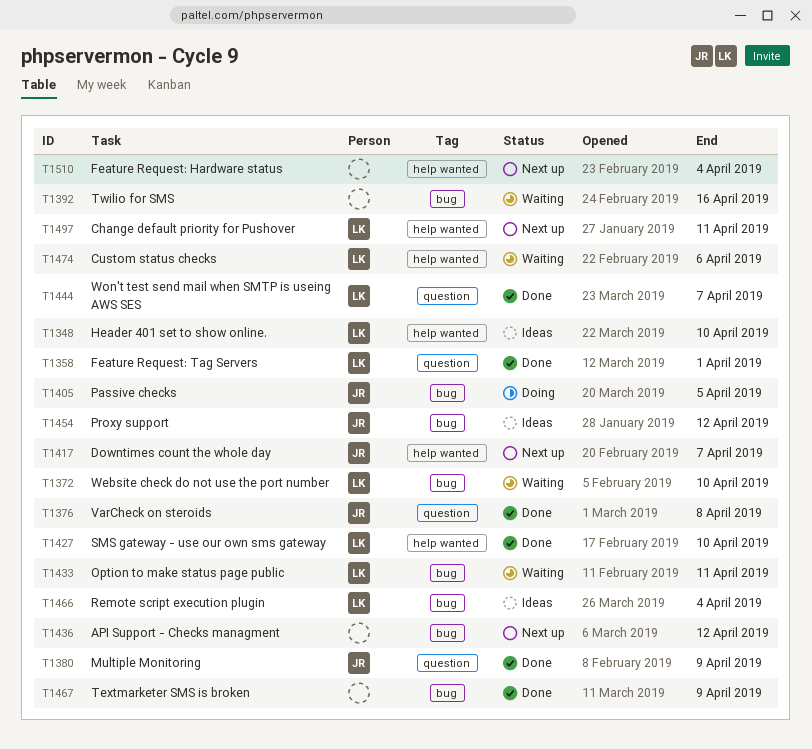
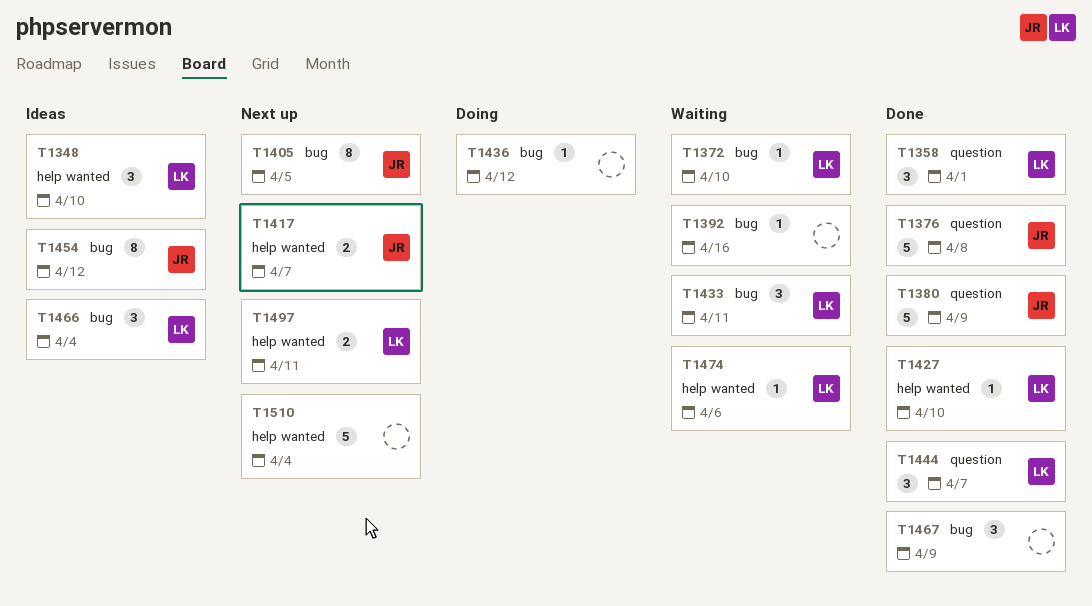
T1405, status: Doing -> Next up
T1436, status: Next up -> Doing

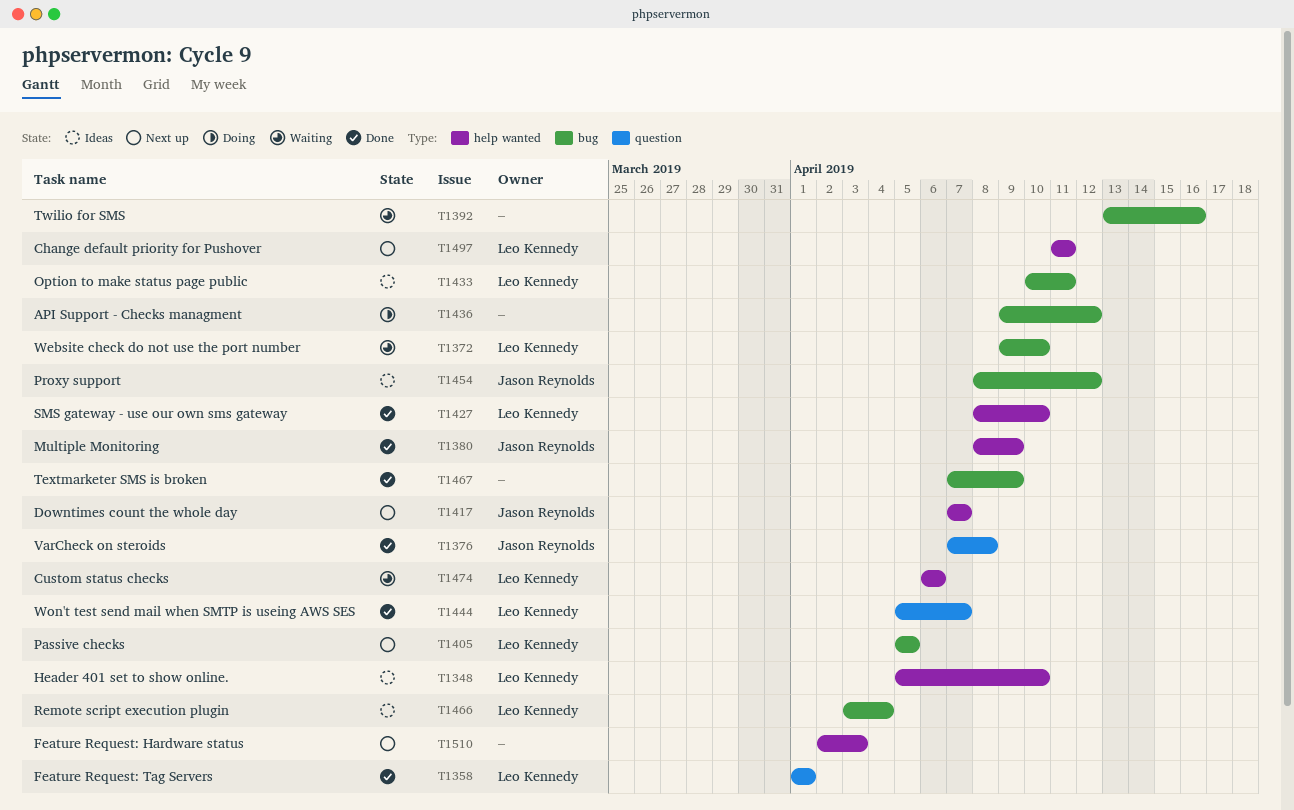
T1380, label: question -> help wanted
T1405, owner: Jason Reynolds -> Leo Kennedy
T1433, status: Waiting -> Ideas
T1510, due: Apr 4 -> Apr 3

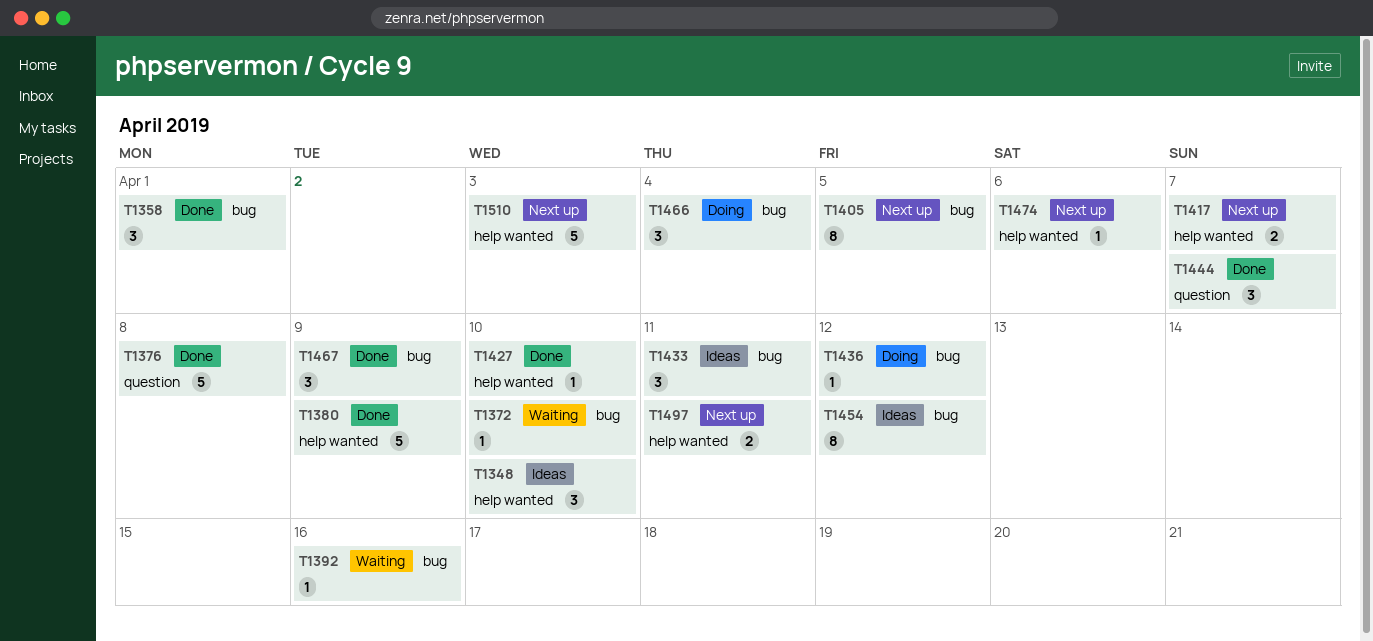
T1358, label: question -> bug
T1466, status: Ideas -> Doing
T1474, status: Waiting -> Next up

